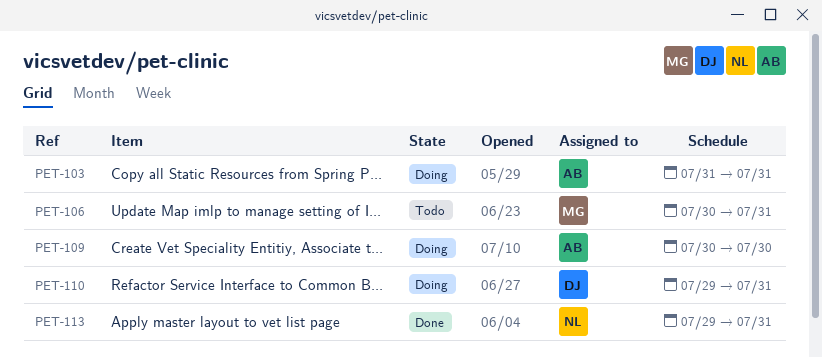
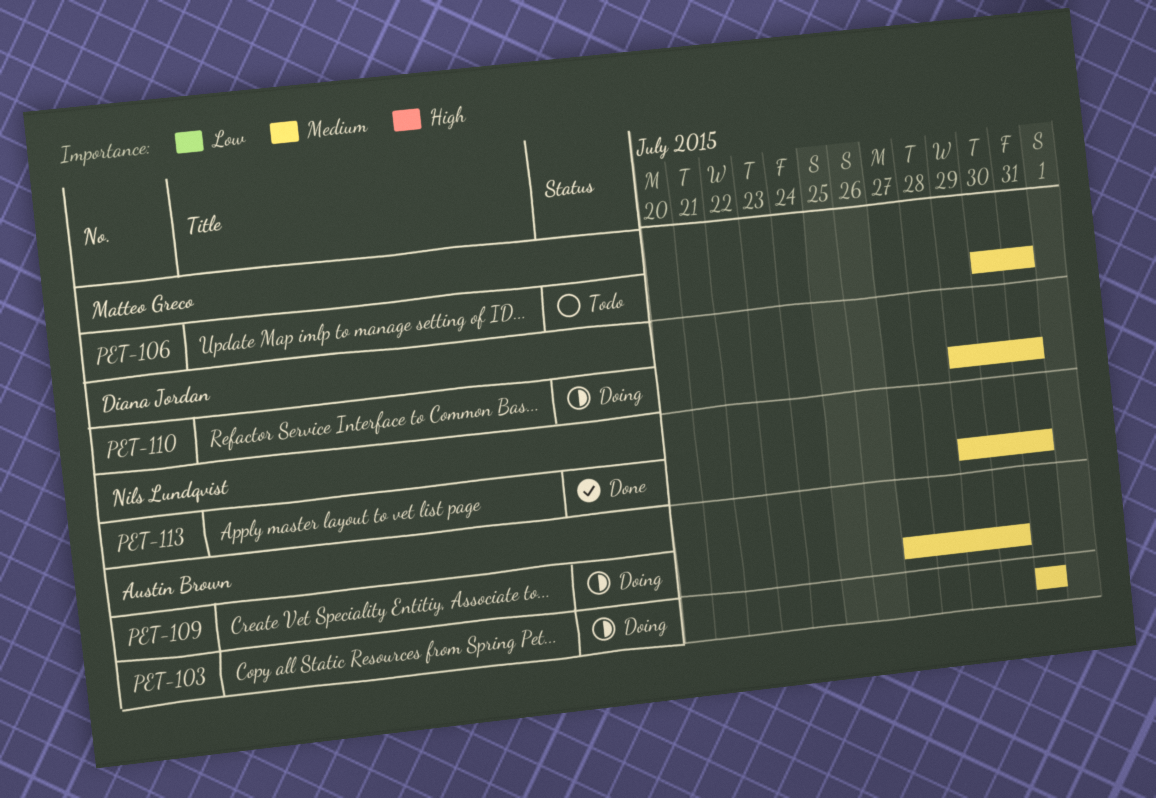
PET-109, start: Jul 30 -> Jul 27

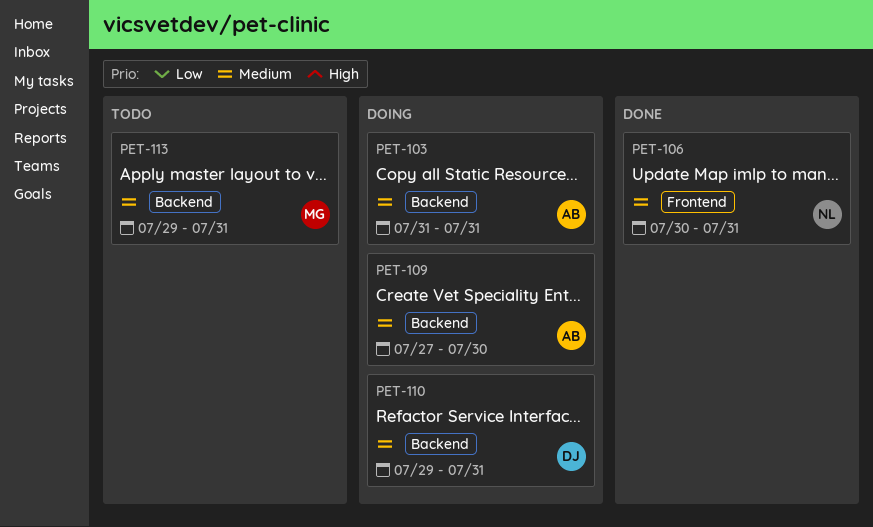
PET-106, status: Todo -> Done
PET-106, owner: Matteo Greco -> Nils Lundqvist
PET-113, status: Done -> Todo
PET-113, owner: Nils Lundqvist -> Matteo Greco

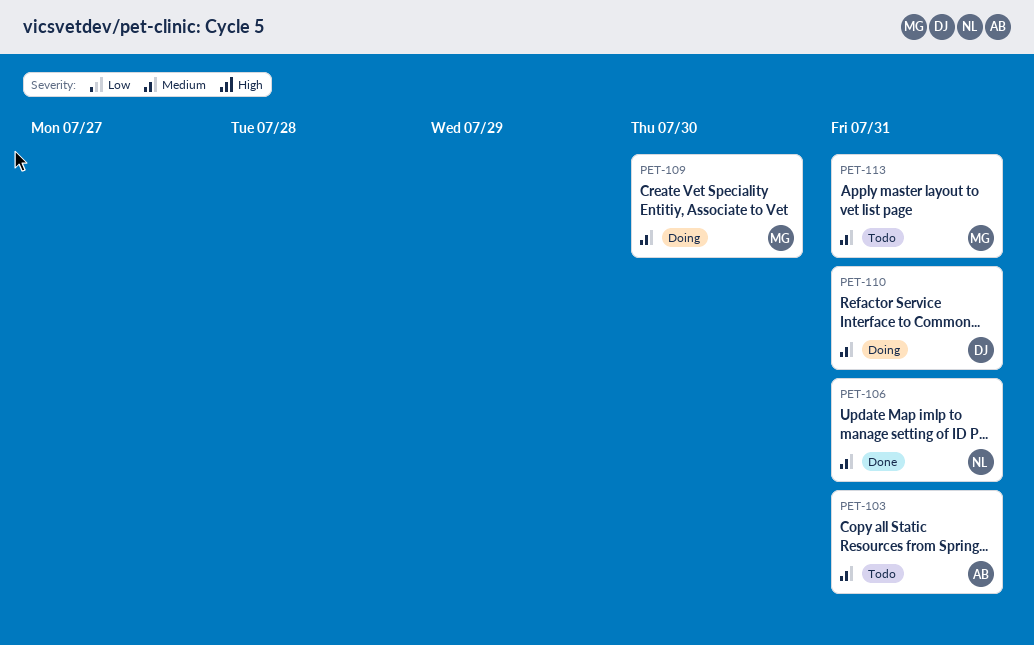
PET-103, status: Doing -> Todo
PET-109, owner: AB -> MG

